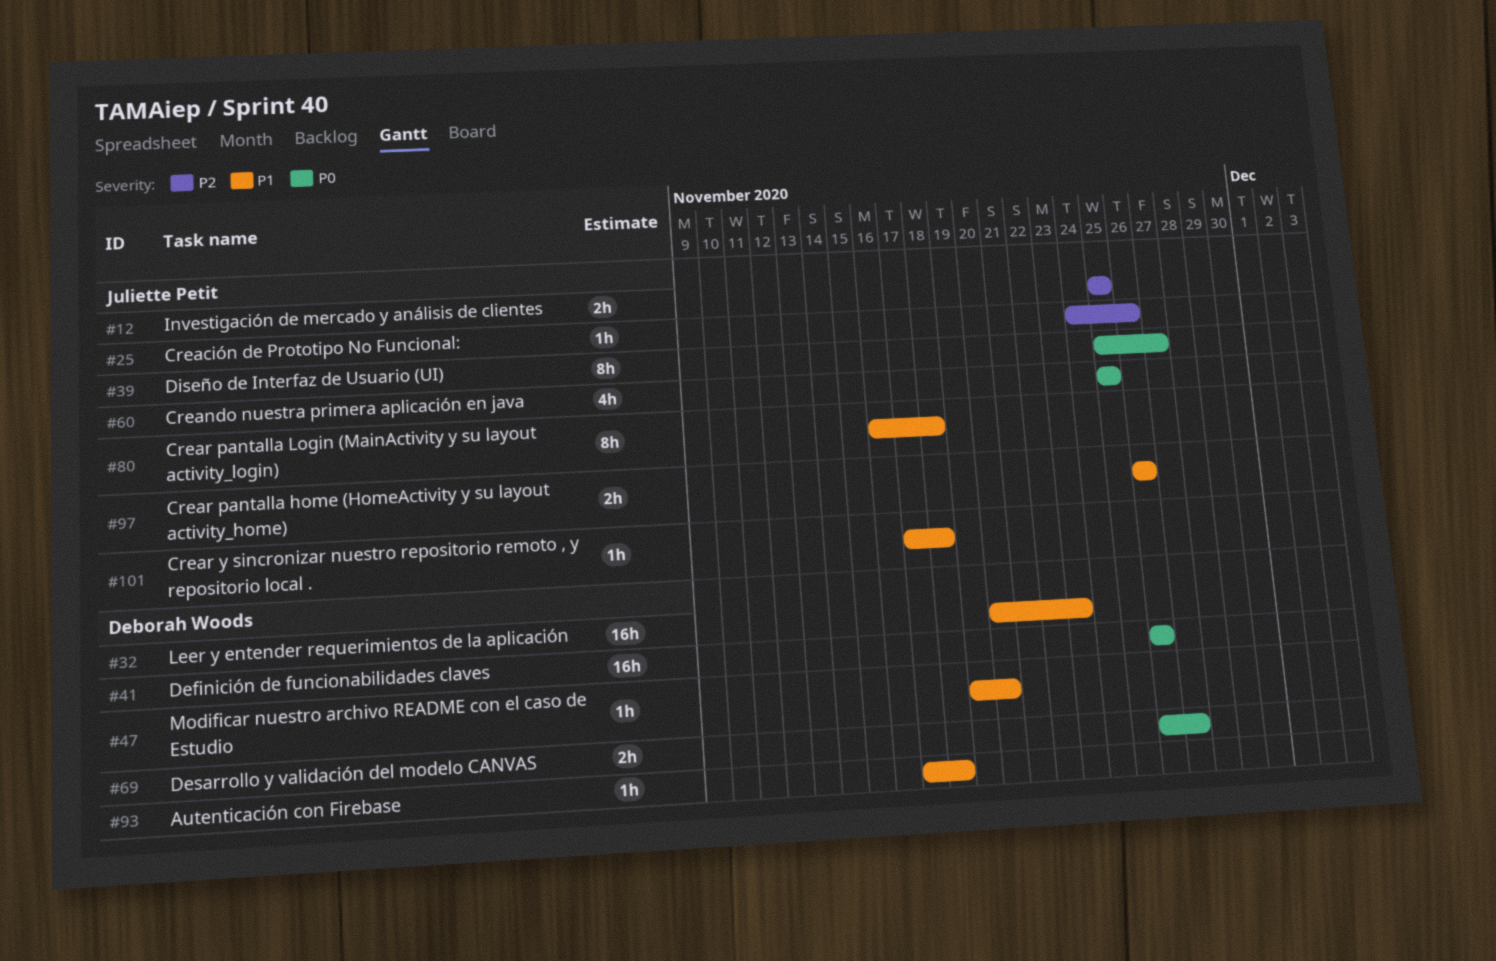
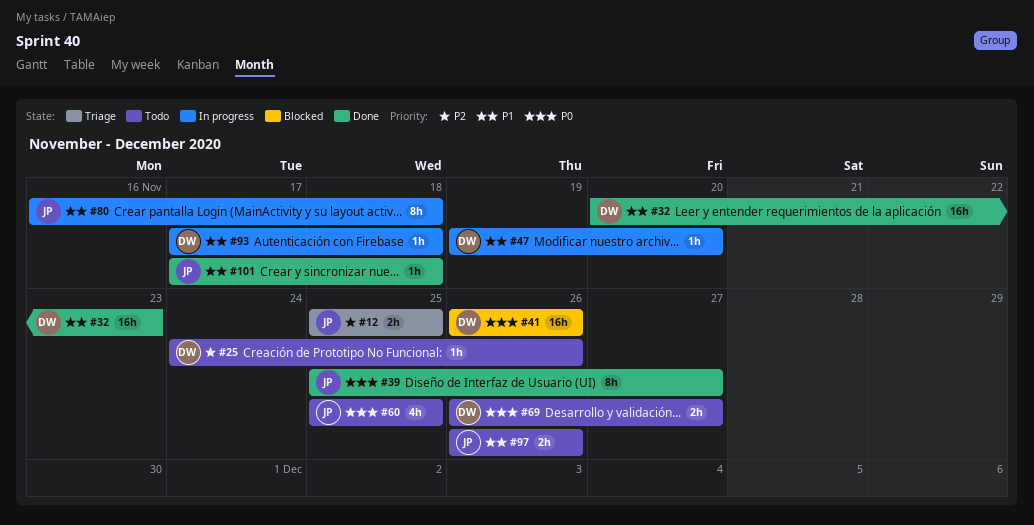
#25, owner: Juliette Petit -> Deborah Woods

